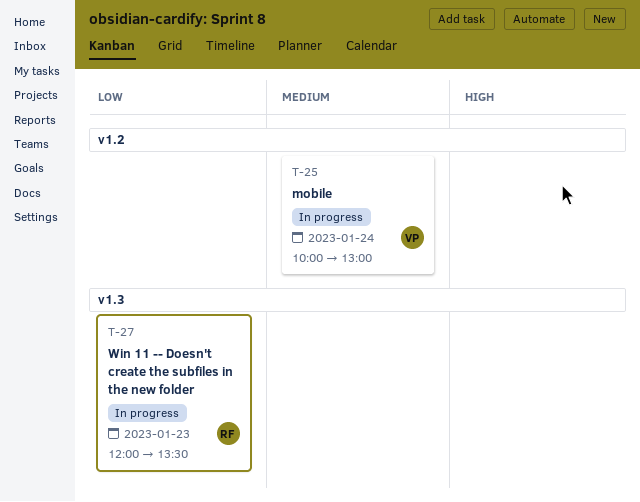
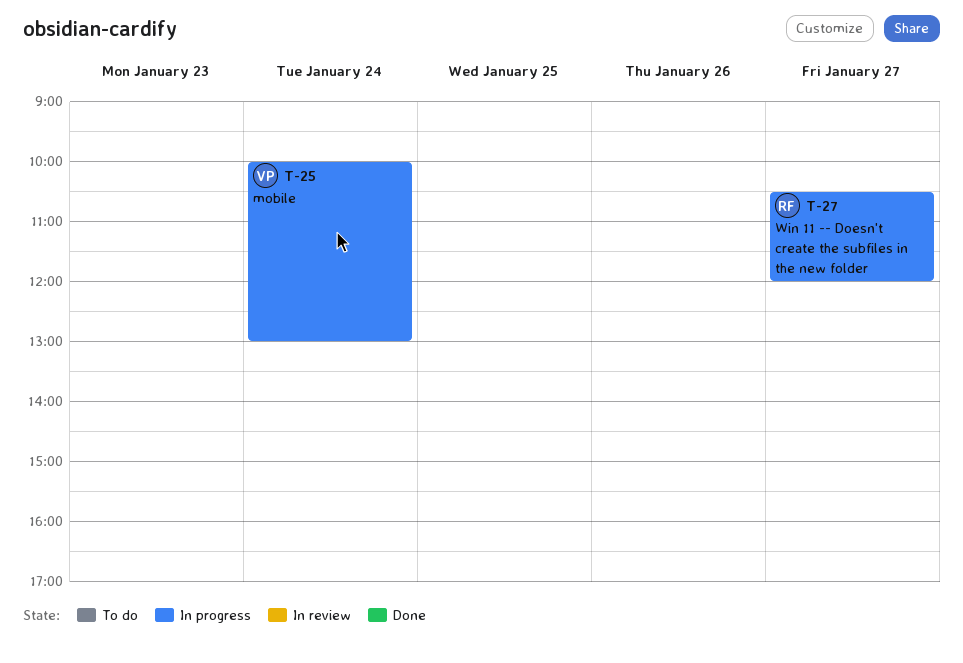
T-27, day: Jan 23 -> Jan 27
T-27, begins: 12:00 -> 10:30
T-27, ends: 13:30 -> 12:00

